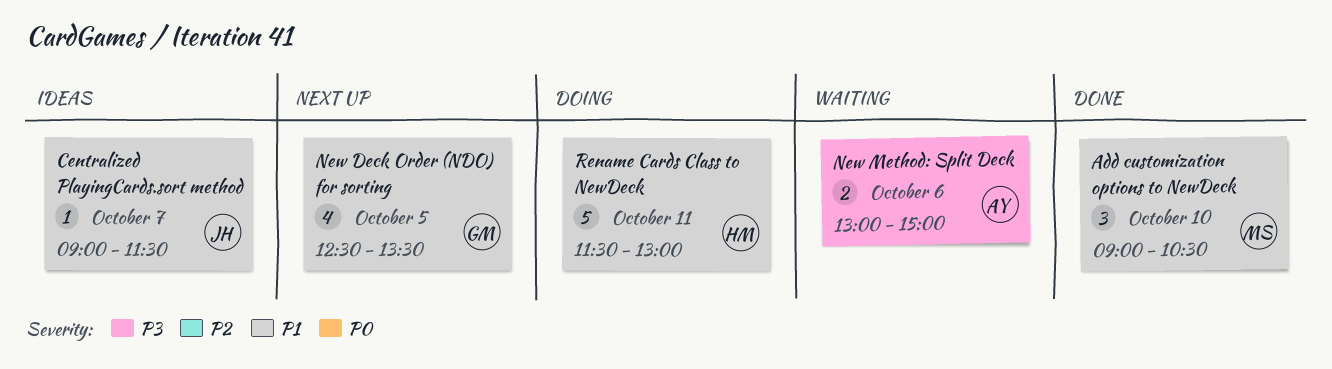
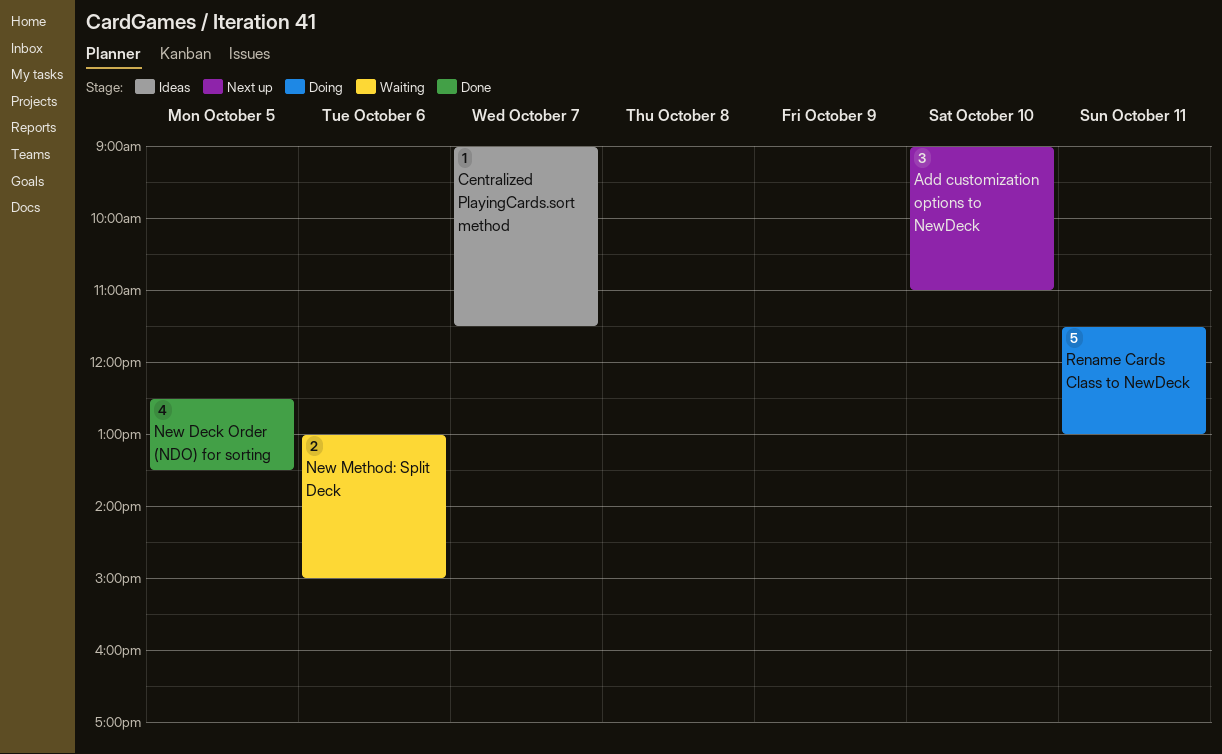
Add customization options to NewDeck, status: Done -> Next up
Add customization options to NewDeck, ends: 10:30 -> 11:00
New Deck Order (NDO) for sorting, status: Next up -> Done

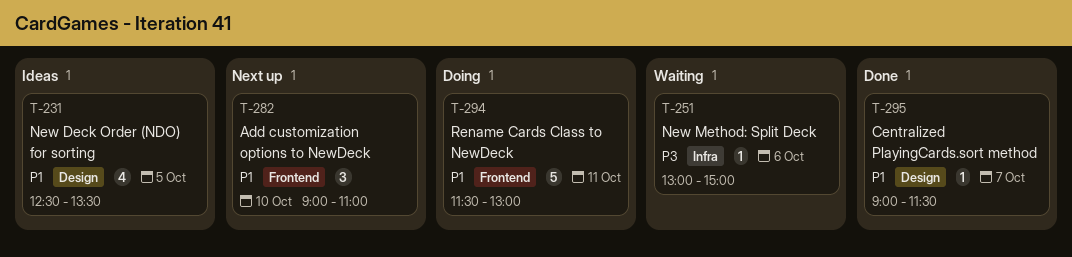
Centralized PlayingCards.sort method, status: Ideas -> Done
New Deck Order (NDO) for sorting, status: Done -> Ideas
New Method: Split Deck, estimate: 2 -> 1

